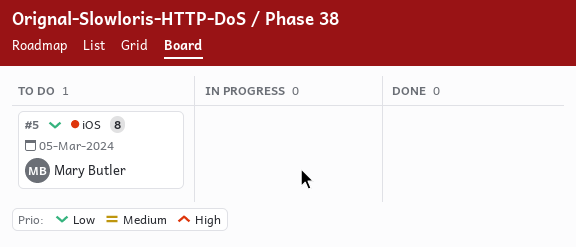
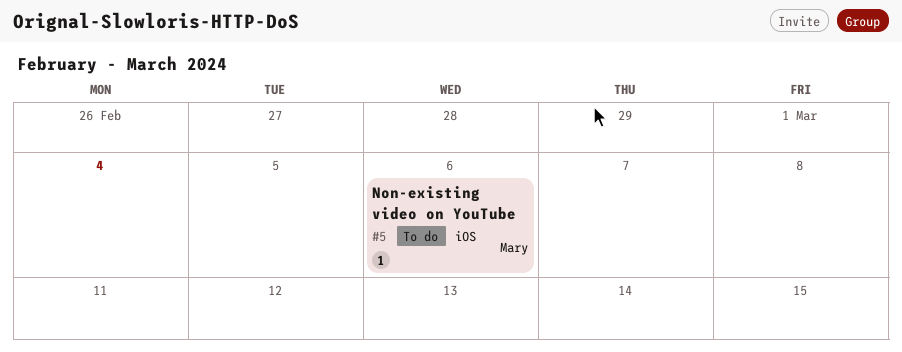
#5, estimate: 8 -> 1
#5, due: Mar 5 -> Mar 6

